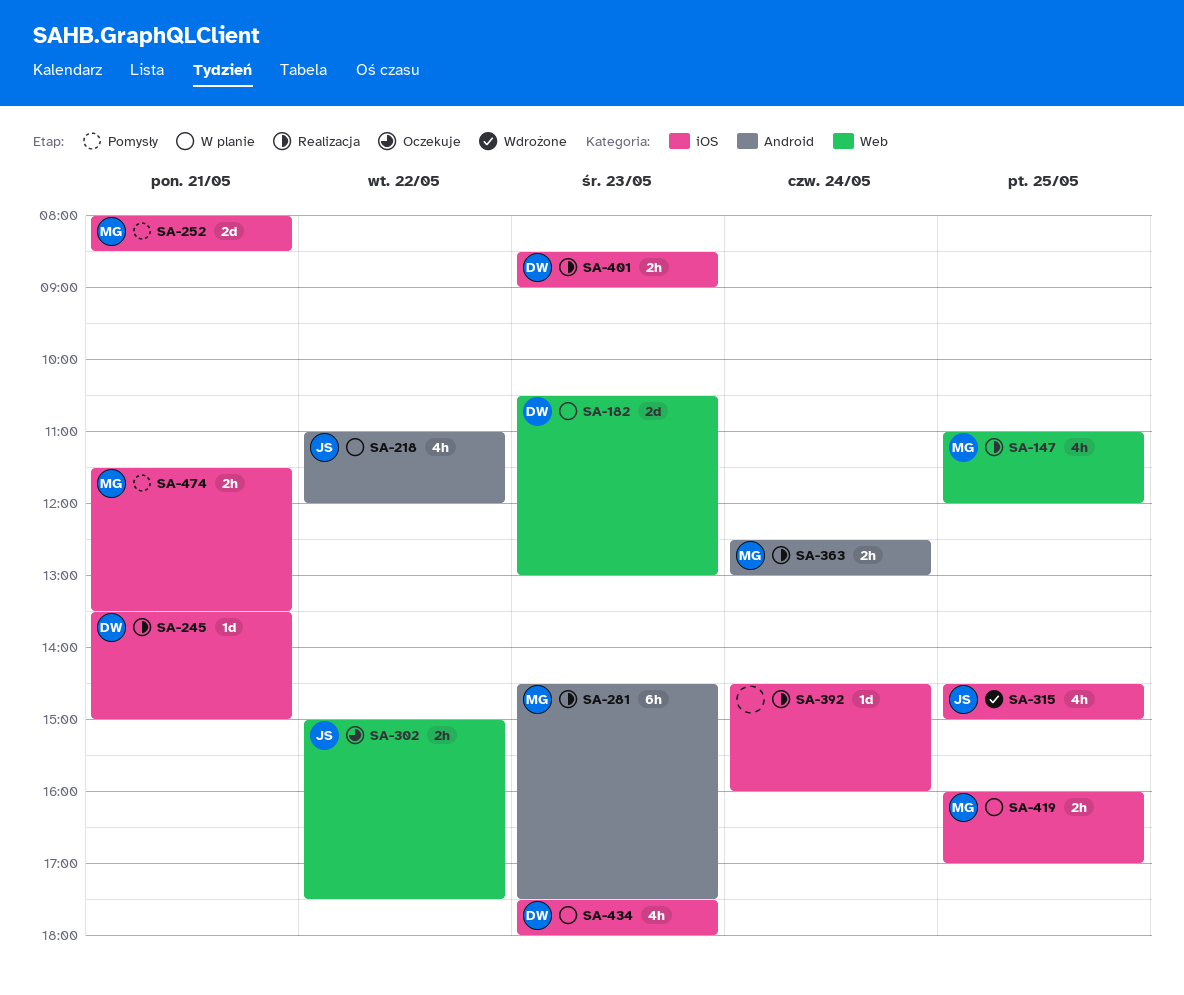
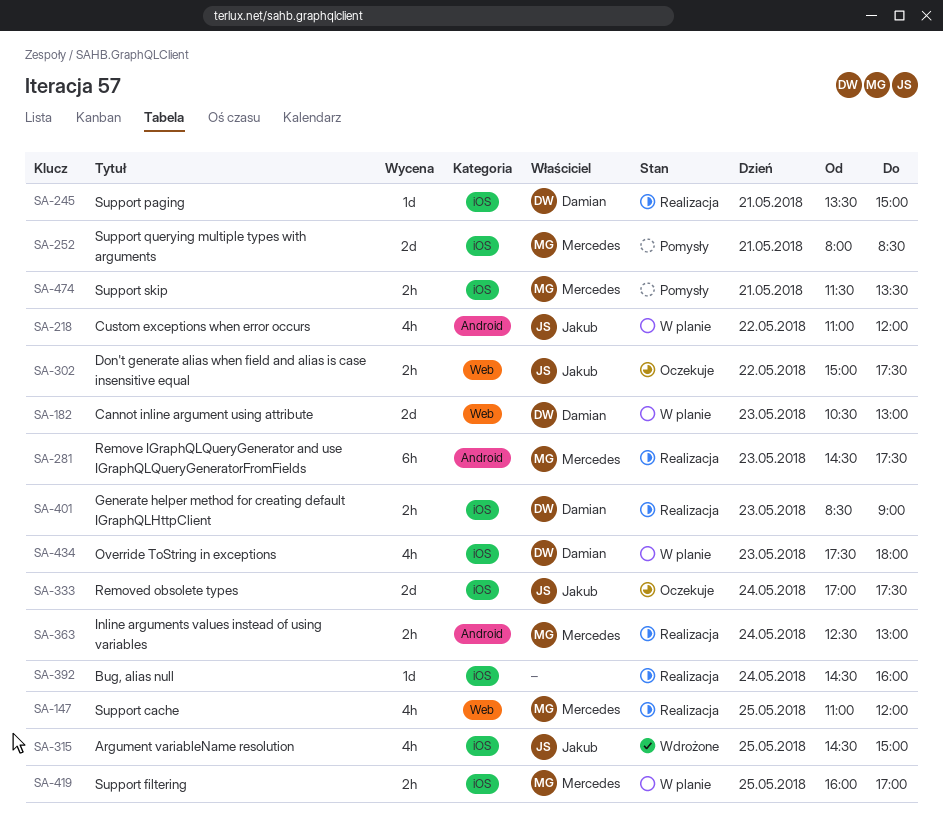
SA-333: none -> present

